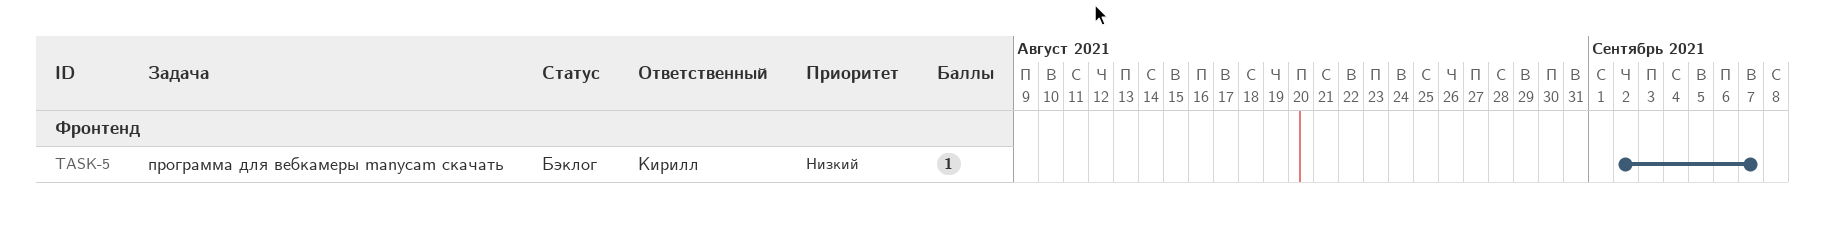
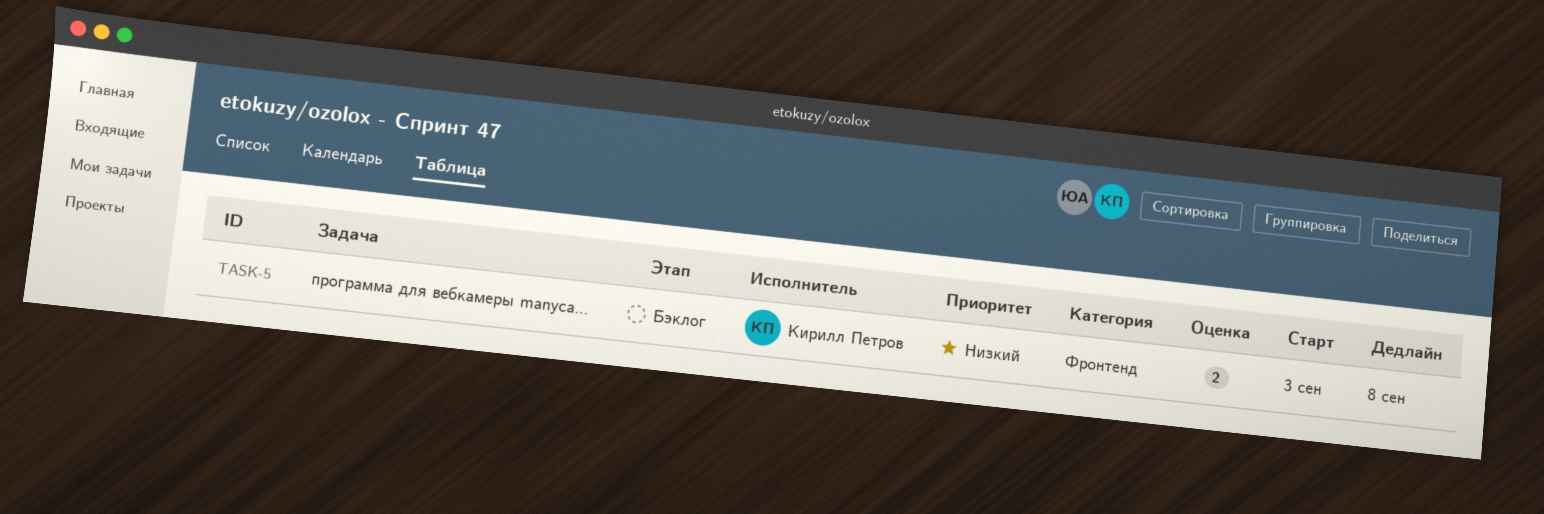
TASK-5, estimate: 1 -> 2
TASK-5, start: Sep 2 -> Sep 3
TASK-5, due: Sep 7 -> Sep 8

